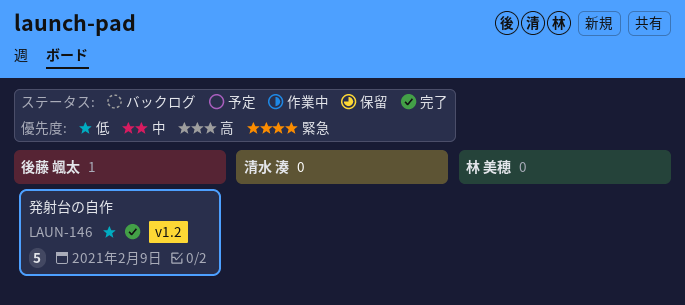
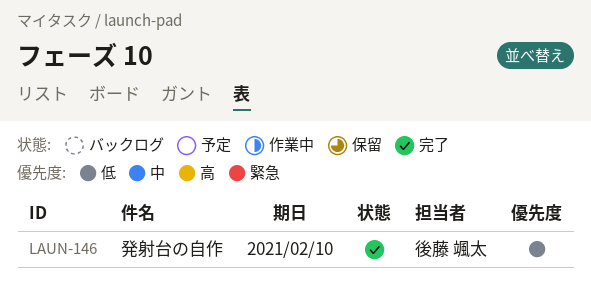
LAUN-146, due: Feb 9 -> Feb 10

